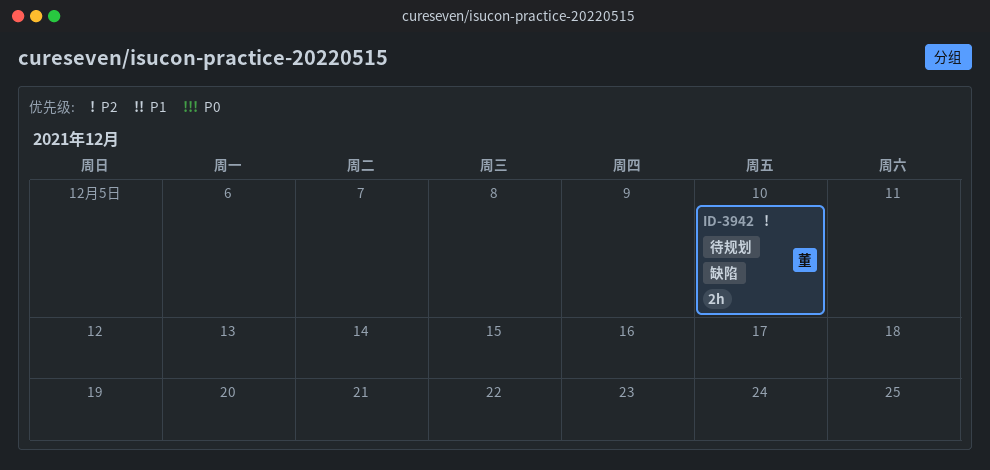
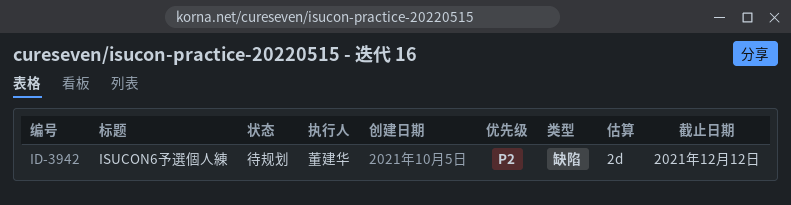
ID-3942, estimate: 2h -> 2d
ID-3942, due: Dec 10 -> Dec 12

